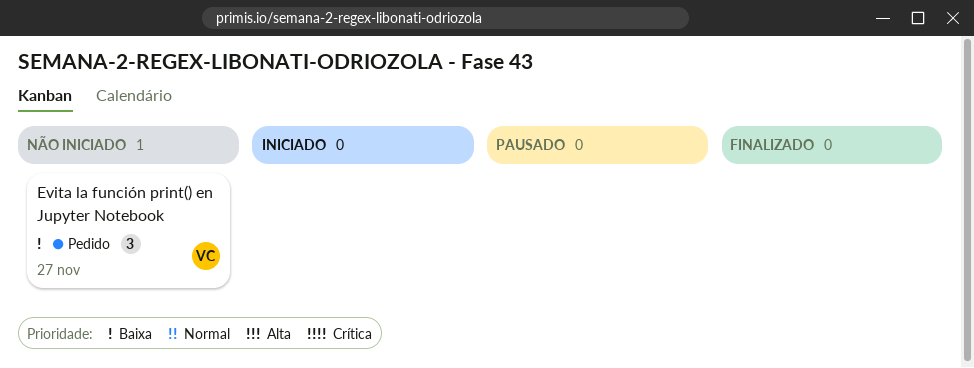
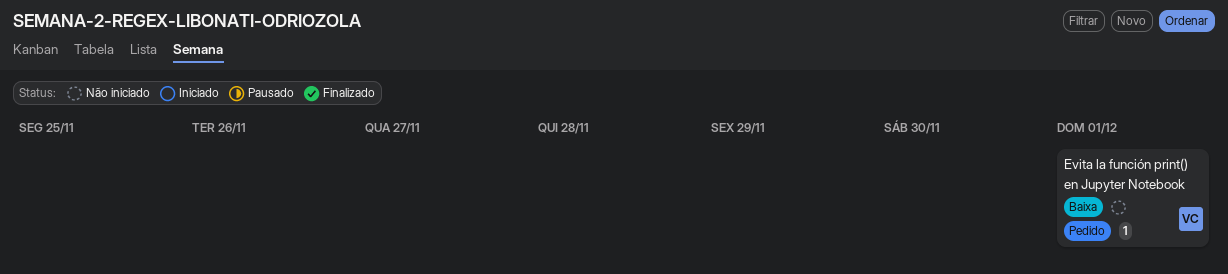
Evita la función print() en Jupyter Notebook, estimate: 3 -> 1
Evita la función print() en Jupyter Notebook, due: Nov 27 -> Dec 1

